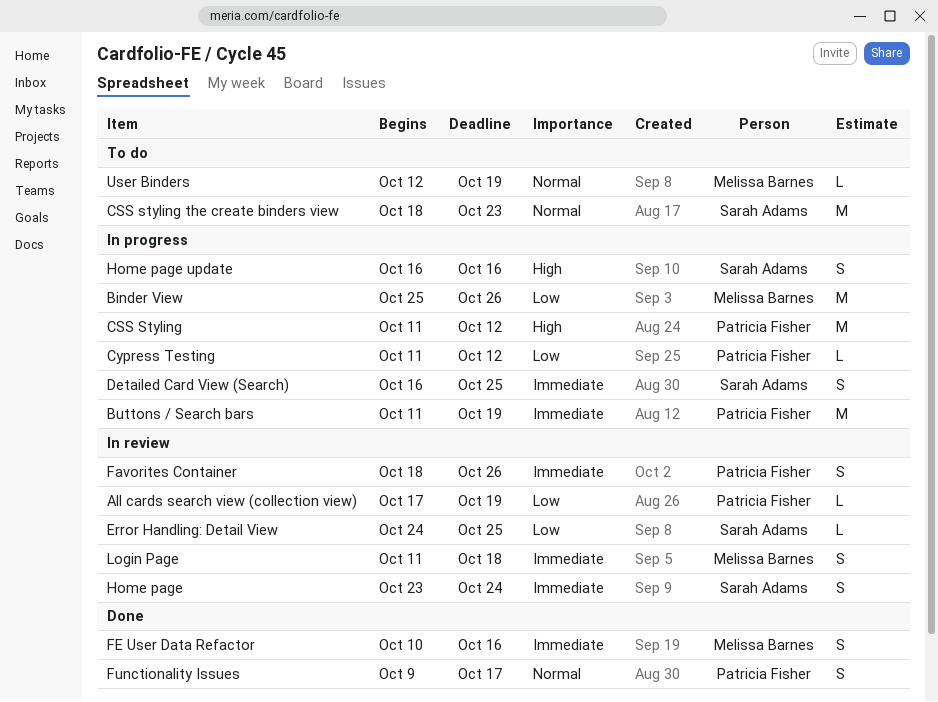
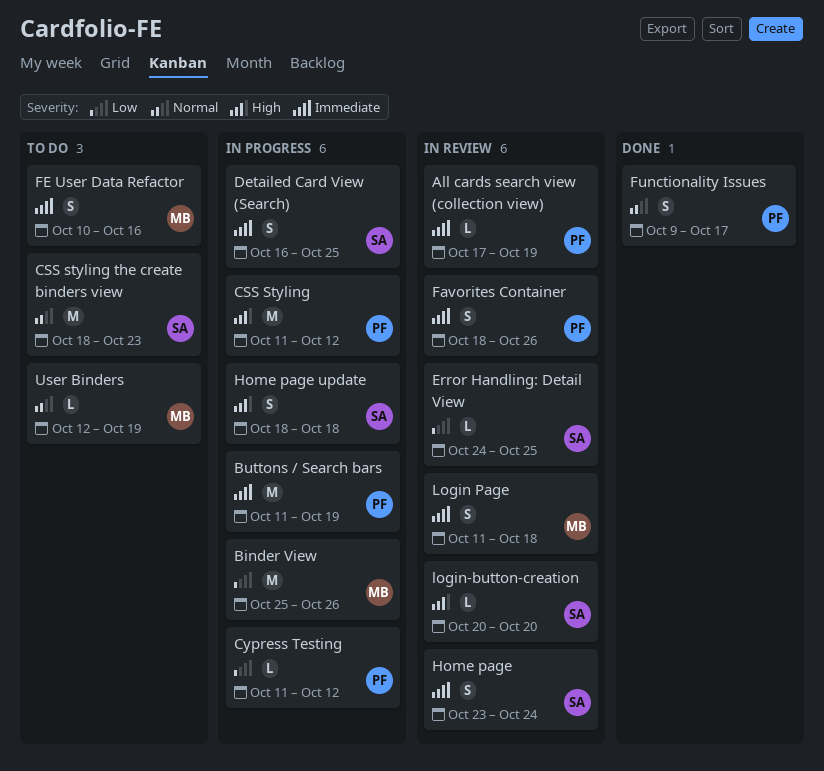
All cards search view (collection view), priority: Low -> Immediate
FE User Data Refactor, status: Done -> To do
Home page update, start: Oct 16 -> Oct 18
Home page update, due: Oct 16 -> Oct 18
login-button-creation: none -> present

